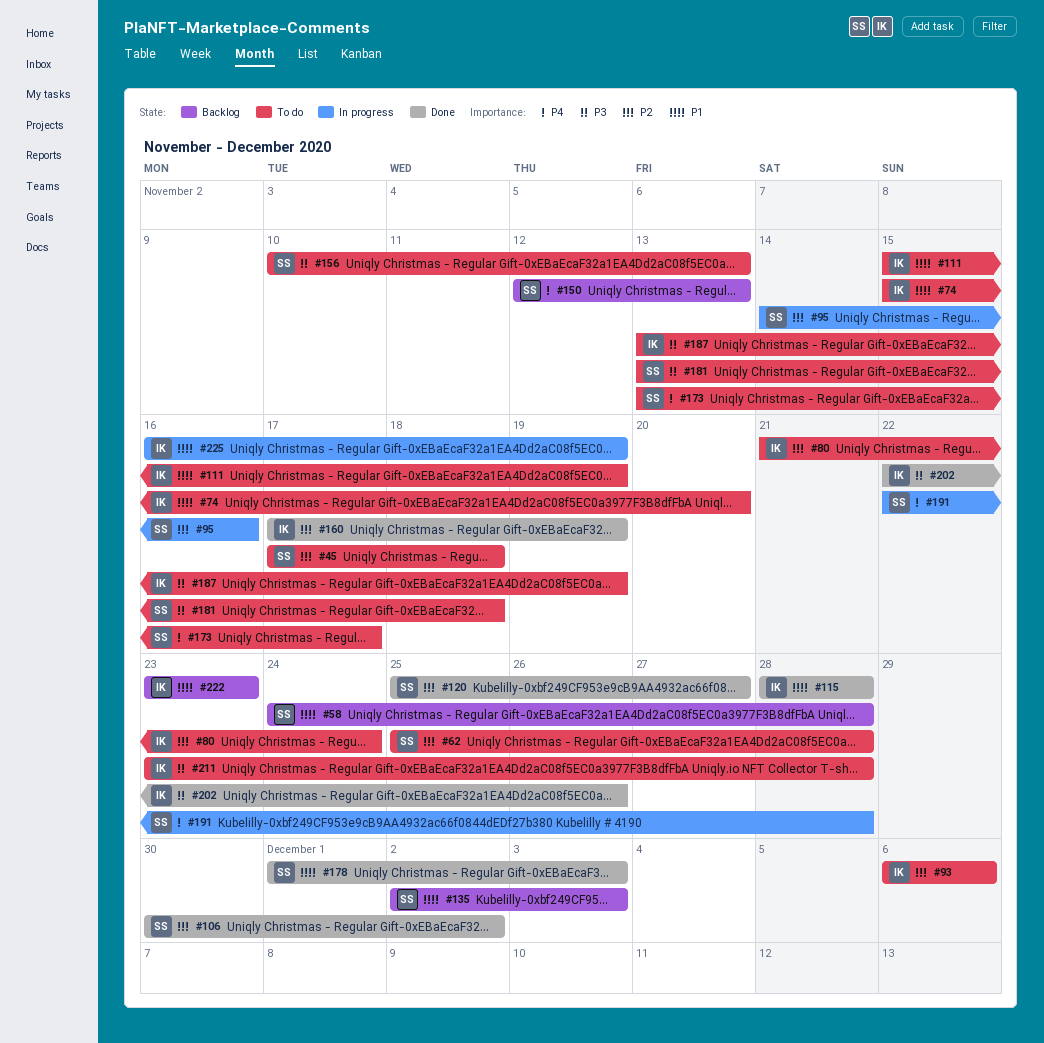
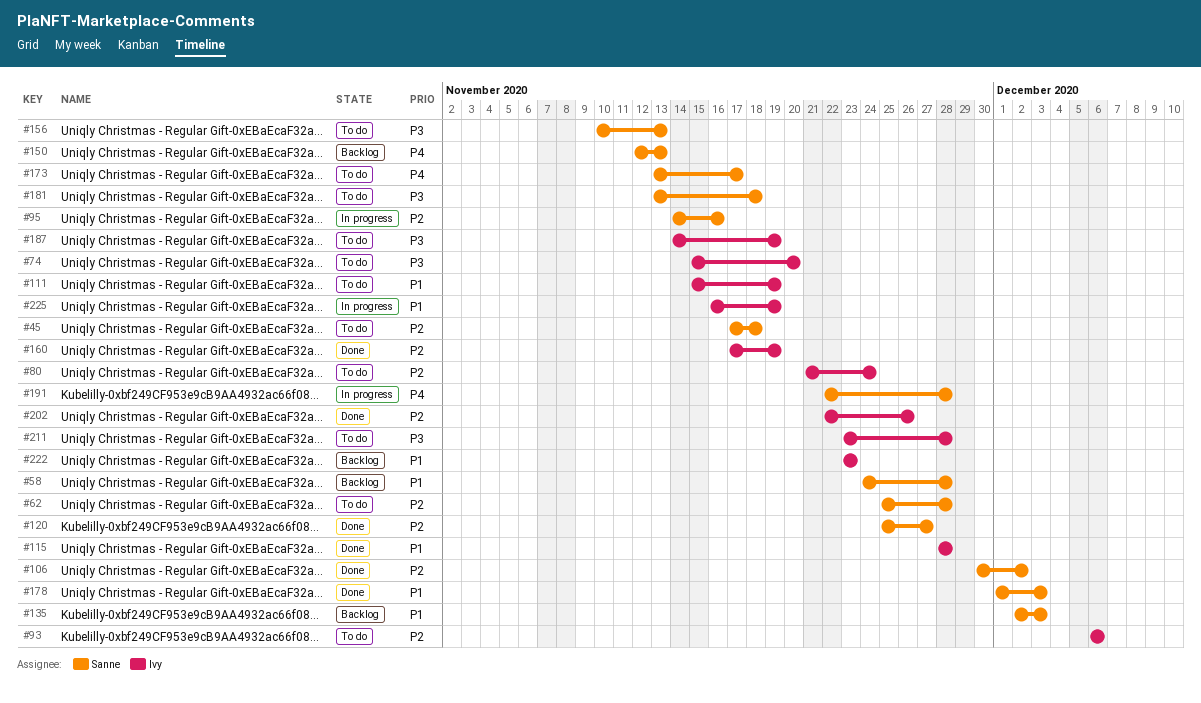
#74, priority: P1 -> P3
#187, start: Nov 13 -> Nov 14
#202, priority: P3 -> P2

